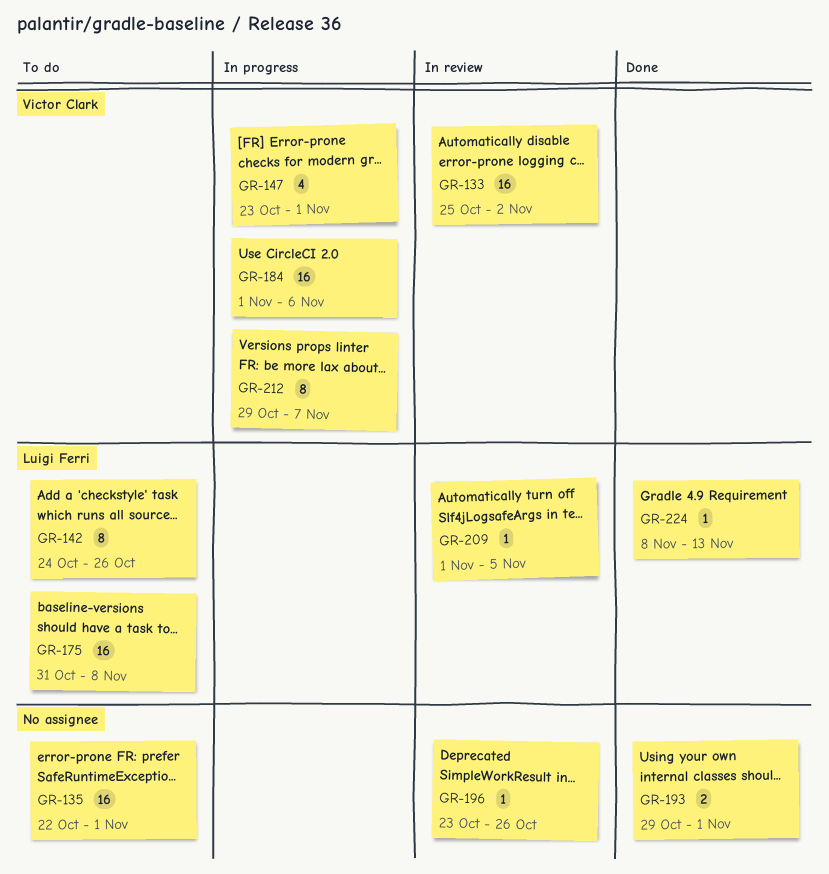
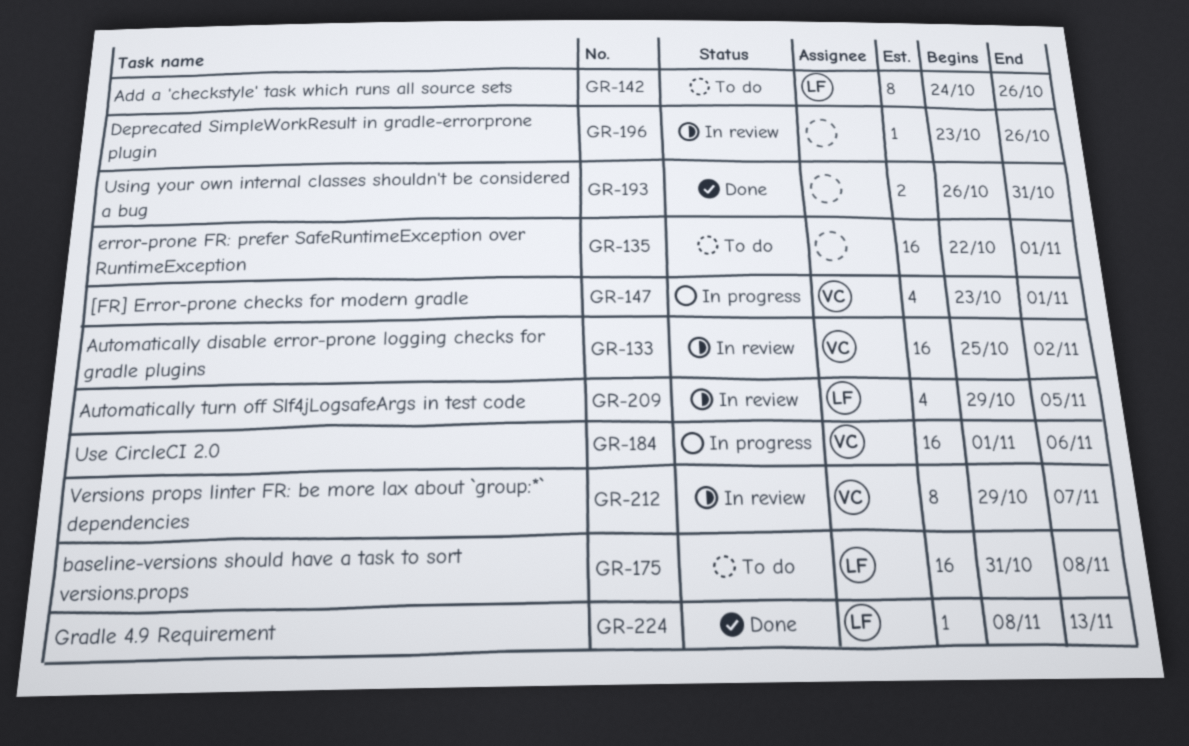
GR-193, start: Oct 29 -> Oct 26
GR-193, due: Nov 1 -> Oct 31
GR-209, estimate: 1 -> 4
GR-209, start: Nov 1 -> Oct 29
GR-212, status: In progress -> In review

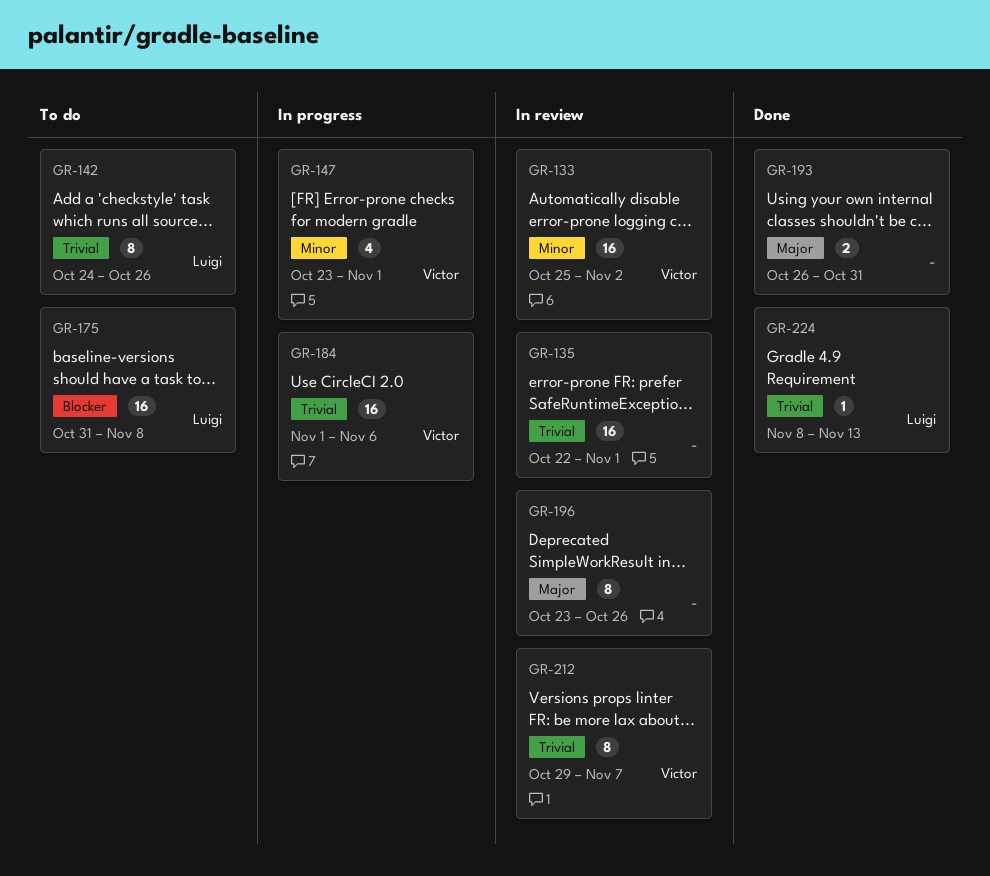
GR-135, status: To do -> In review
GR-196, estimate: 1 -> 8
GR-209: present -> none

